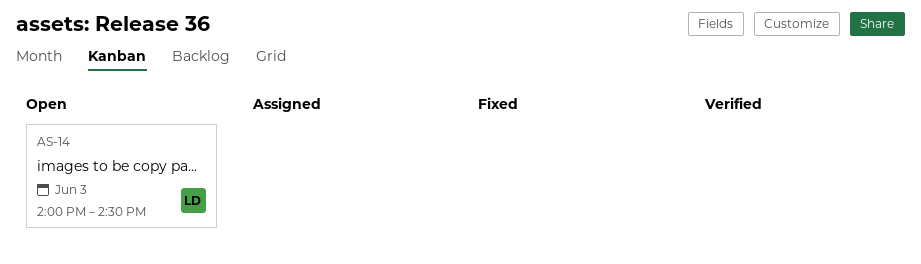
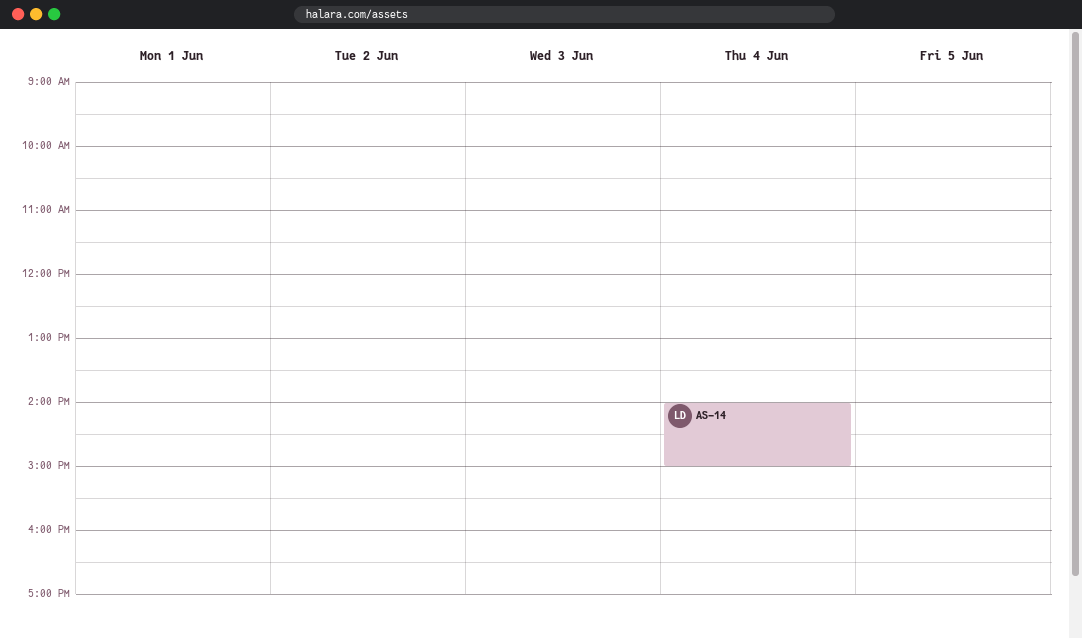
AS-14, day: Jun 3 -> Jun 4
AS-14, ends: 14:30 -> 15:00

